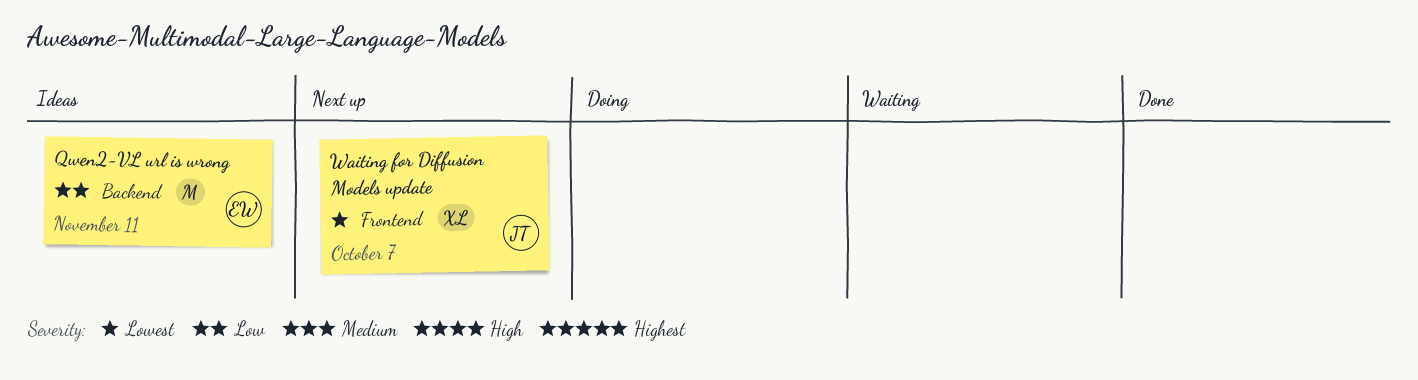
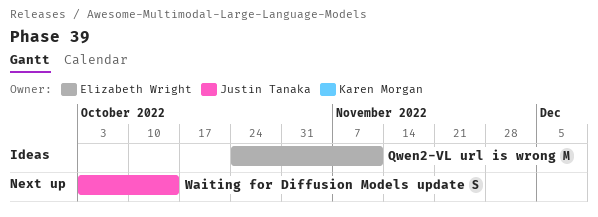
Waiting for Diffusion Models update, estimate: XL -> S
Waiting for Diffusion Models update, due: Oct 7 -> Oct 14

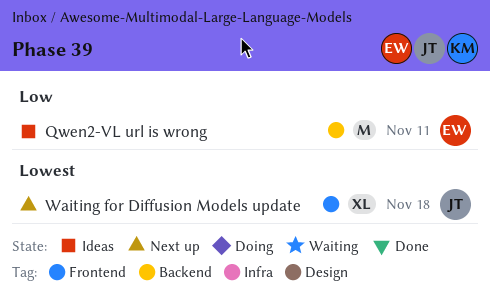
Waiting for Diffusion Models update, estimate: S -> XL
Waiting for Diffusion Models update, due: Oct 14 -> Nov 18

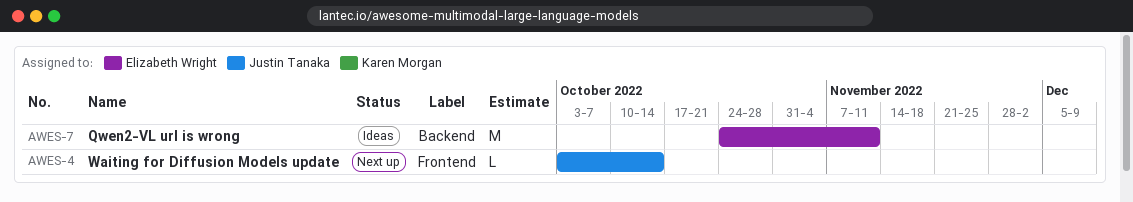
Waiting for Diffusion Models update, estimate: XL -> L
Waiting for Diffusion Models update, due: Nov 18 -> Oct 14

